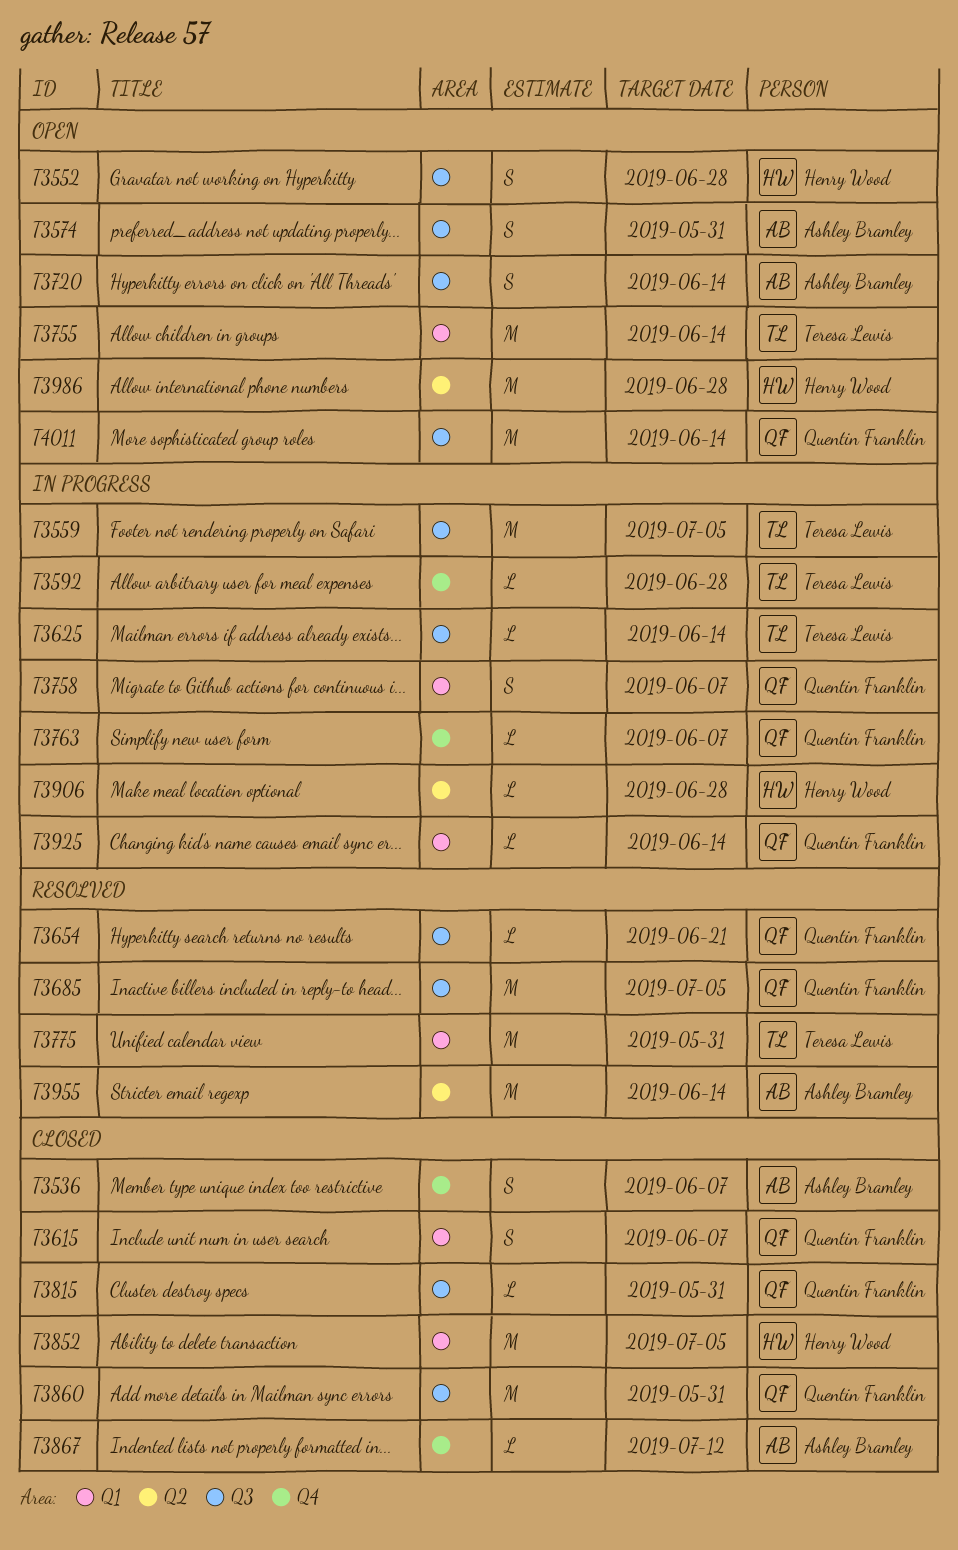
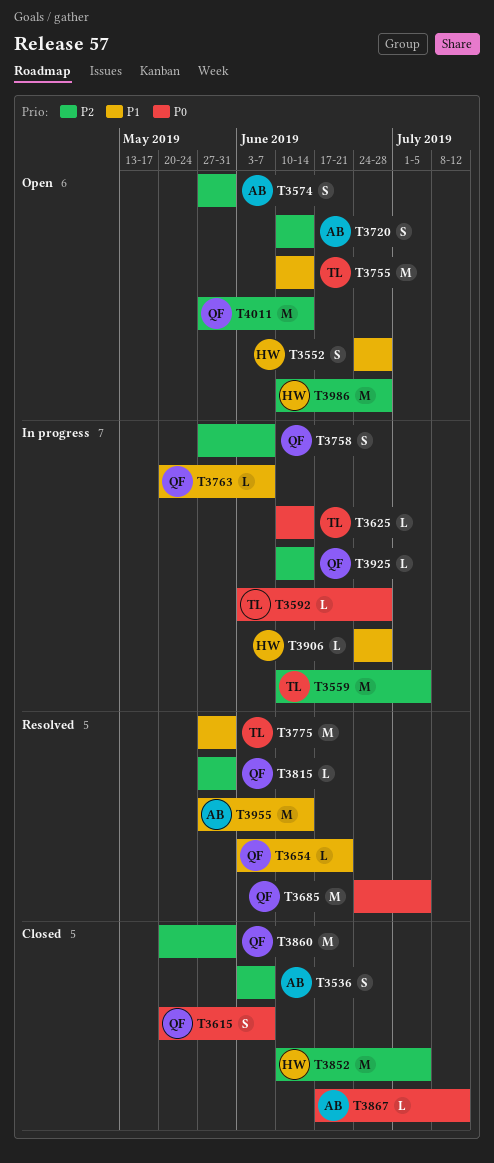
T3815, status: Closed -> Resolved

